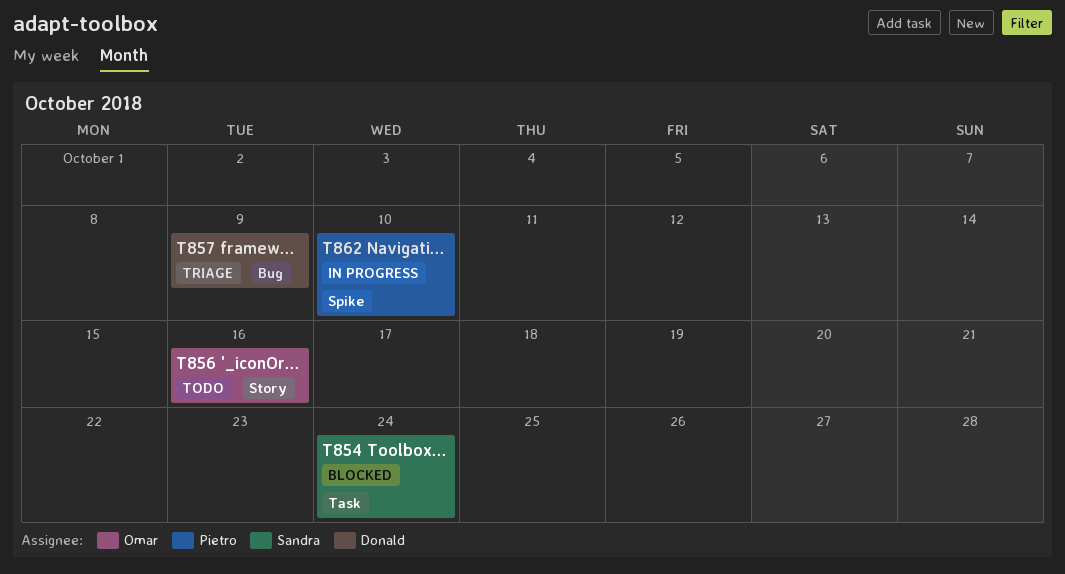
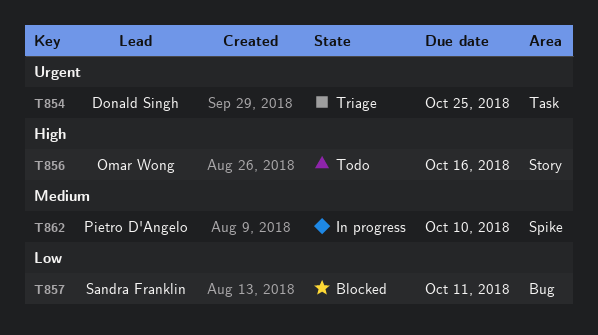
T854, status: Blocked -> Triage
T854, owner: Sandra Franklin -> Donald Singh
T854, due: Oct 24 -> Oct 25
T857, status: Triage -> Blocked
T857, owner: Donald Singh -> Sandra Franklin
T857, due: Oct 9 -> Oct 11

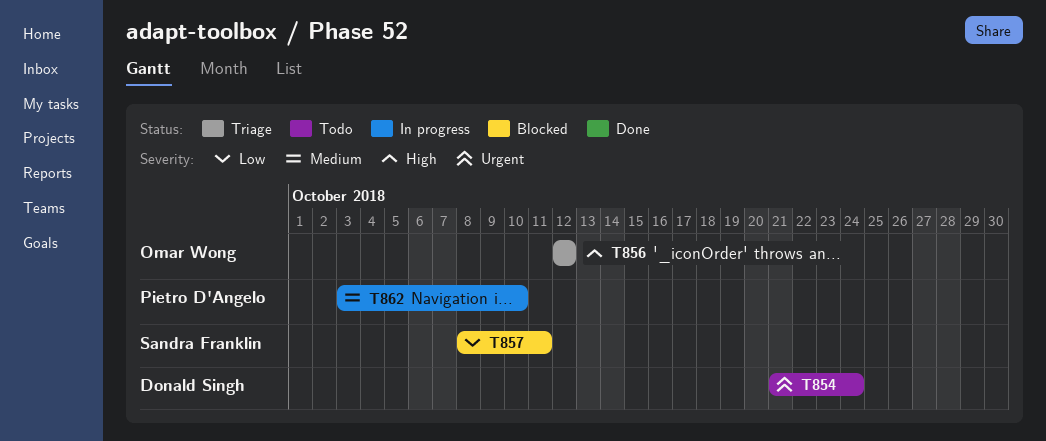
T854, status: Triage -> Todo
T854, due: Oct 25 -> Oct 24
T856, status: Todo -> Triage
T856, due: Oct 16 -> Oct 12

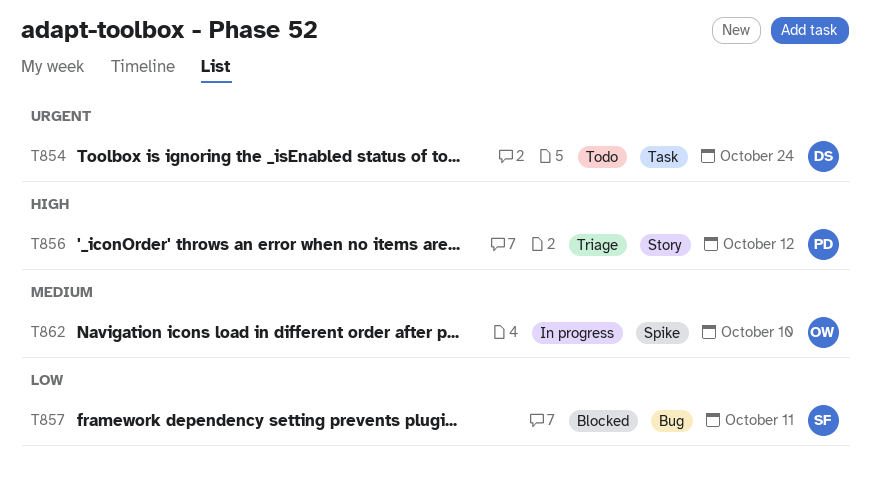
T856, owner: Omar Wong -> Pietro D'Angelo
T862, owner: Pietro D'Angelo -> Omar Wong

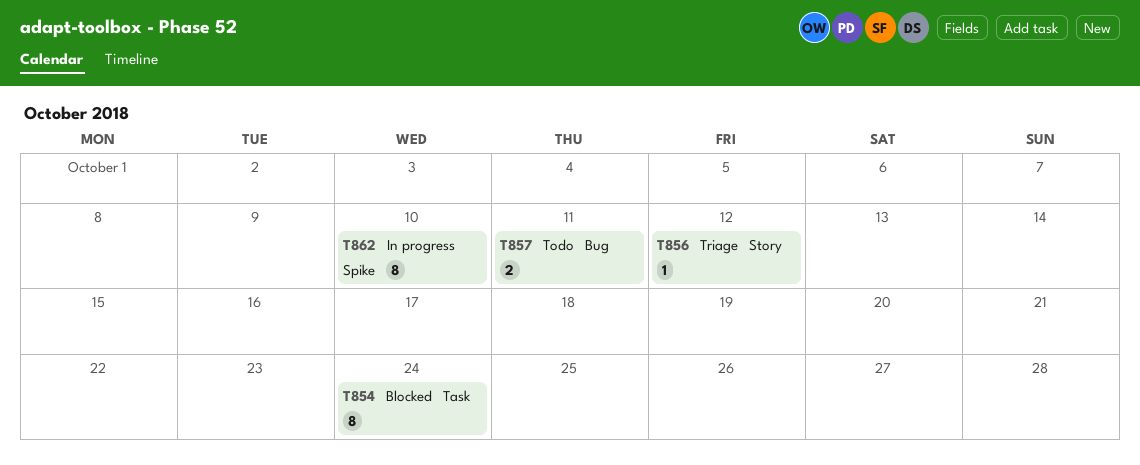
T854, status: Todo -> Blocked
T857, status: Blocked -> Todo

